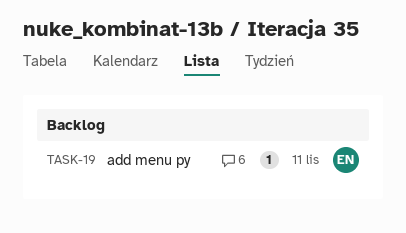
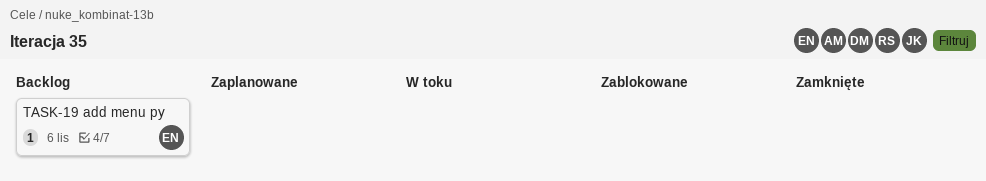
TASK-19, due: Nov 11 -> Nov 6

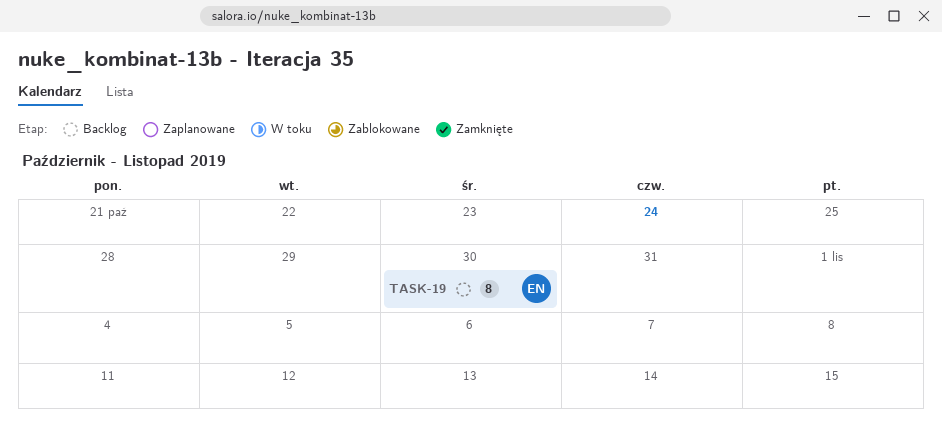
TASK-19, estimate: 1 -> 8
TASK-19, due: Nov 6 -> Oct 30

